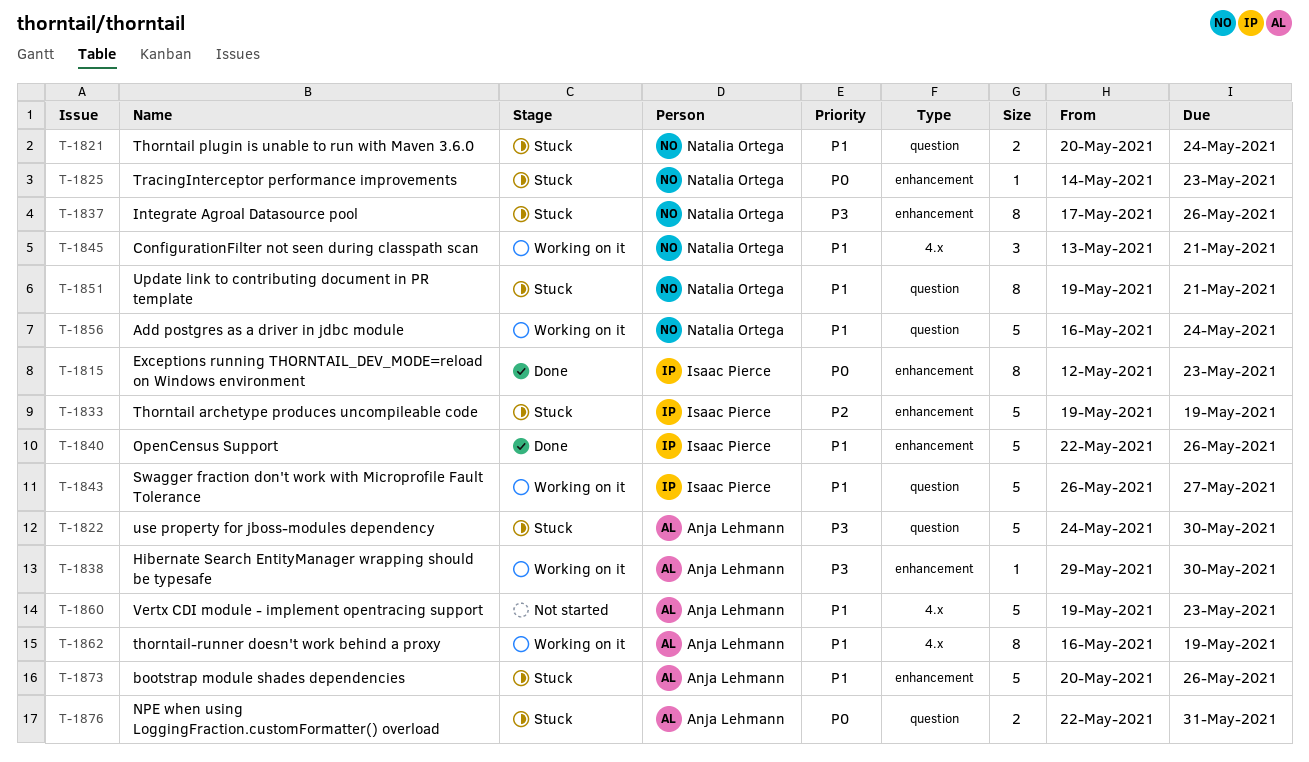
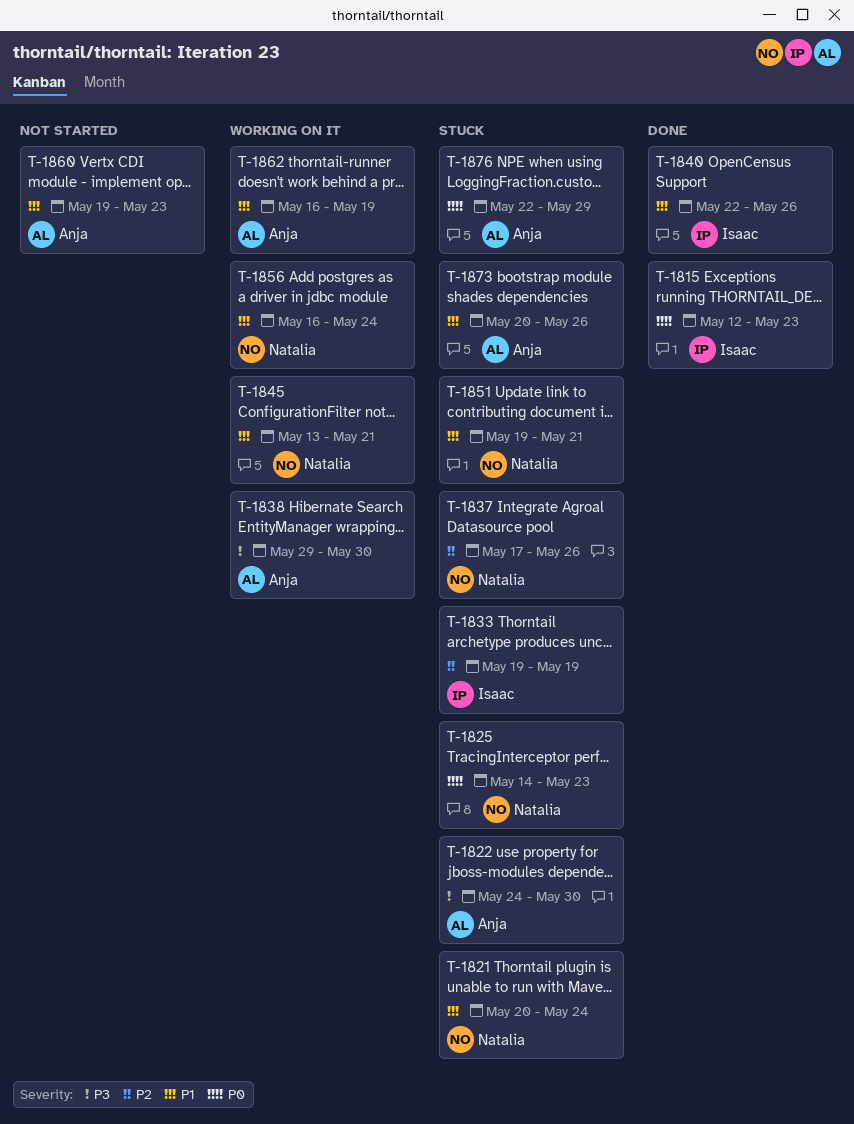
T-1837, priority: P3 -> P2
T-1843: present -> none
T-1876, due: May 31 -> May 29

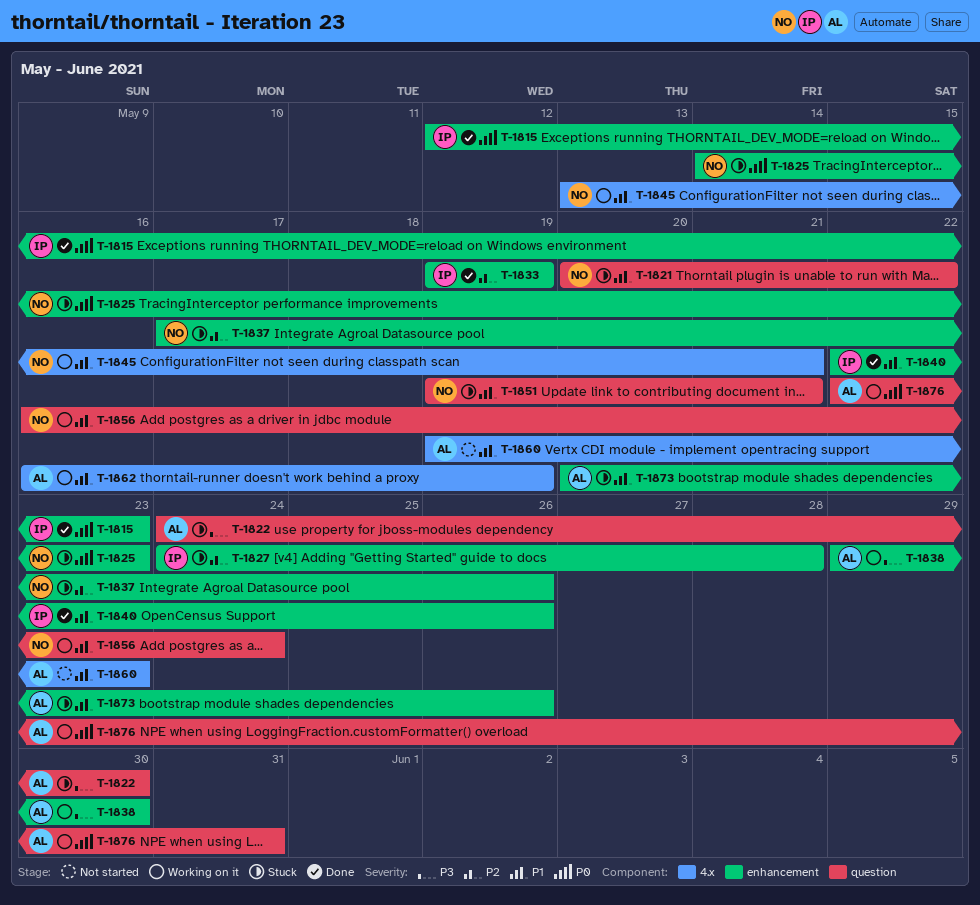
T-1821, due: May 24 -> May 22
T-1827: none -> present
T-1833, status: Stuck -> Done
T-1876, status: Stuck -> Working on it
T-1876, due: May 29 -> May 31

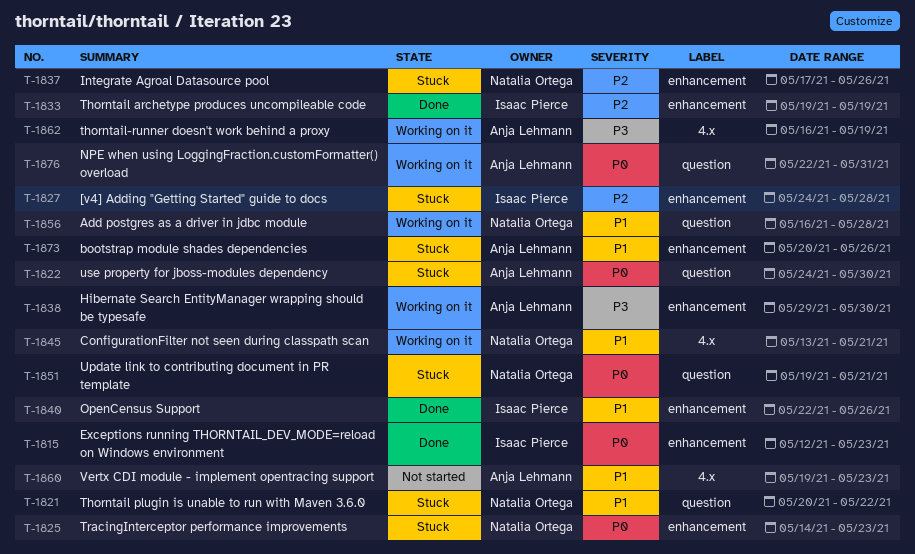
T-1822, priority: P3 -> P0
T-1851, priority: P1 -> P0
T-1856, due: May 24 -> May 28
T-1862, priority: P1 -> P3

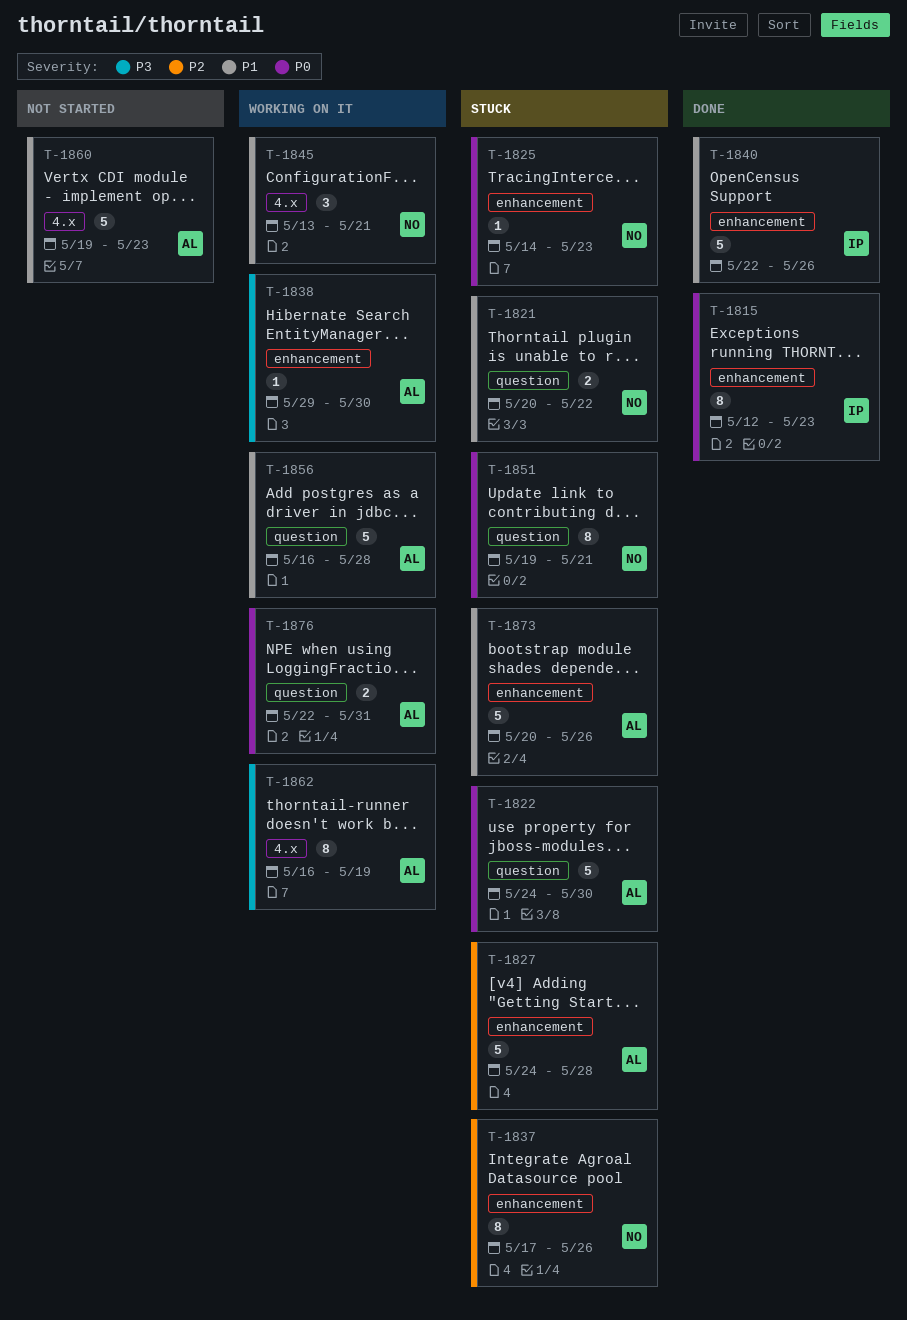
T-1827, owner: Isaac Pierce -> Anja Lehmann
T-1833: present -> none
T-1856, owner: Natalia Ortega -> Anja Lehmann

